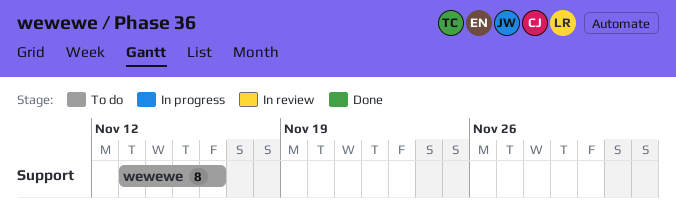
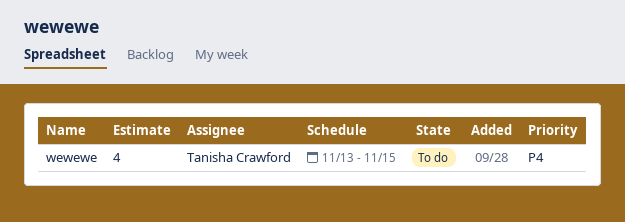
wewewe, estimate: 8 -> 4
wewewe, due: Nov 16 -> Nov 15

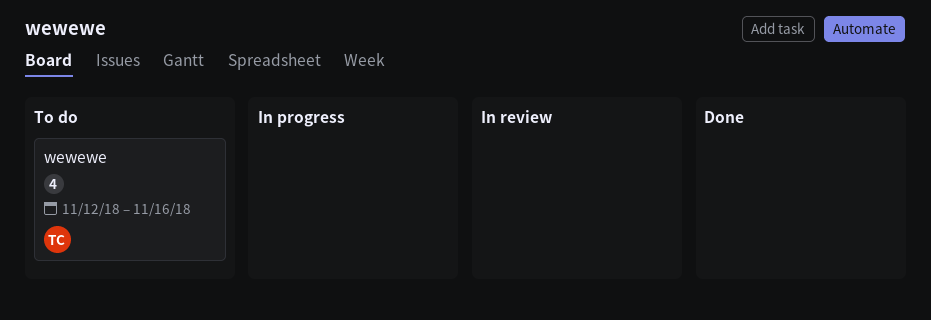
wewewe, start: Nov 13 -> Nov 12
wewewe, due: Nov 15 -> Nov 16

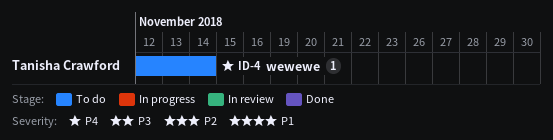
wewewe, estimate: 4 -> 1
wewewe, due: Nov 16 -> Nov 14

